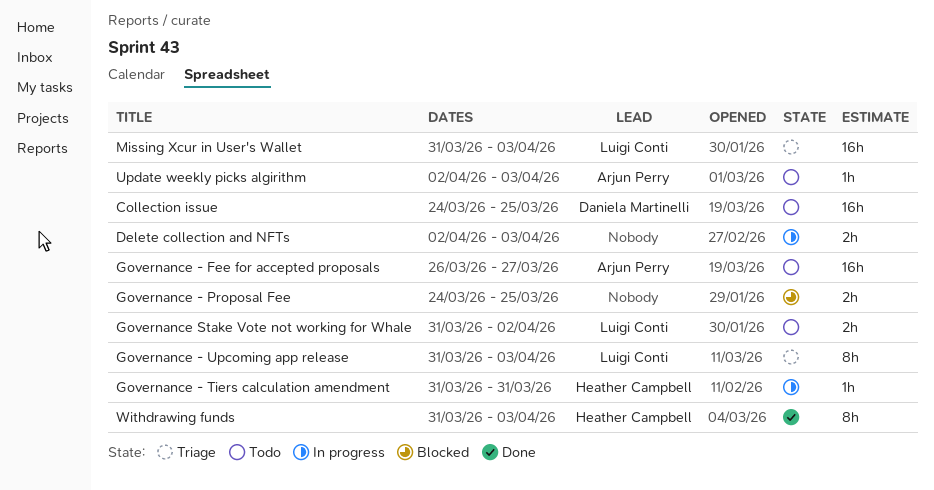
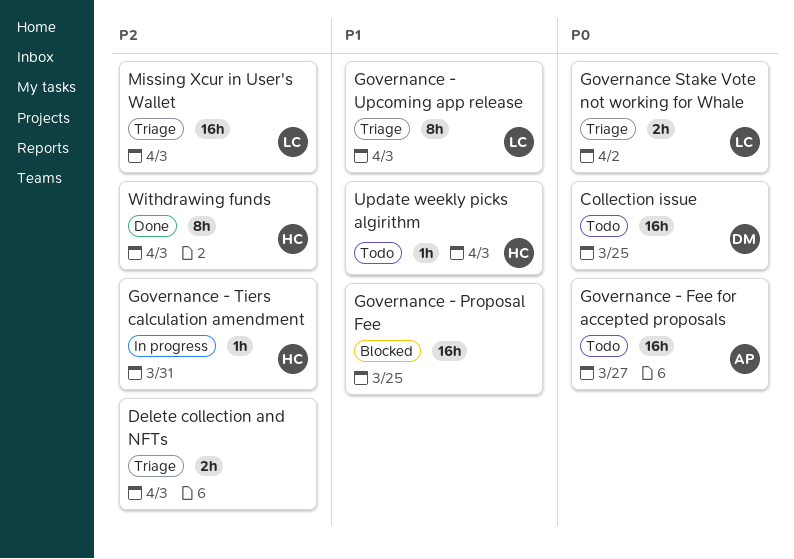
Delete collection and NFTs, status: In progress -> Triage
Governance - Proposal Fee, estimate: 2h -> 16h
Governance Stake Vote not working for Whale, status: Todo -> Triage
Update weekly picks algirithm, owner: Arjun Perry -> Heather Campbell

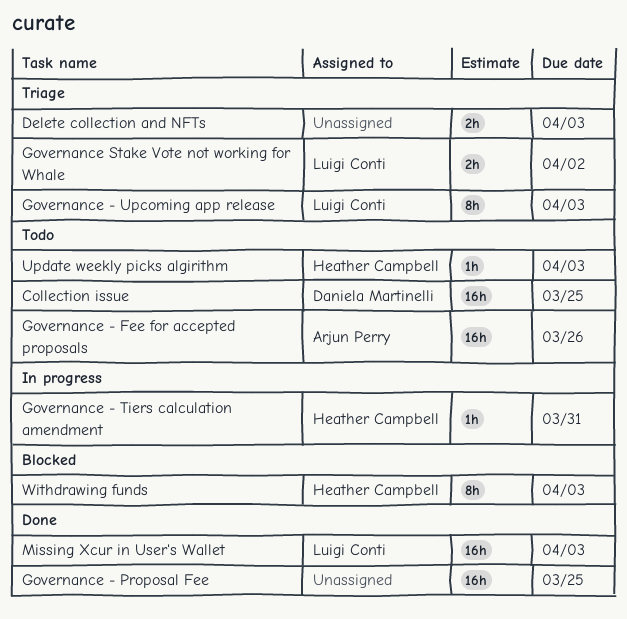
Governance - Fee for accepted proposals, due: Mar 27 -> Mar 26
Governance - Proposal Fee, status: Blocked -> Done
Missing Xcur in User's Wallet, status: Triage -> Done
Withdrawing funds, status: Done -> Blocked

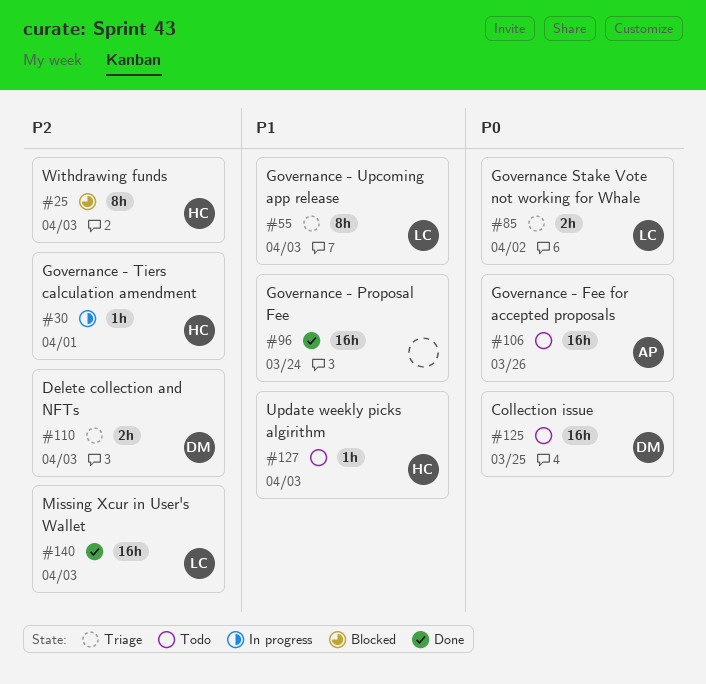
Delete collection and NFTs, owner: none -> Daniela Martinelli
Governance - Proposal Fee, due: Mar 25 -> Mar 24
Governance - Tiers calculation amendment, due: Mar 31 -> Apr 1

